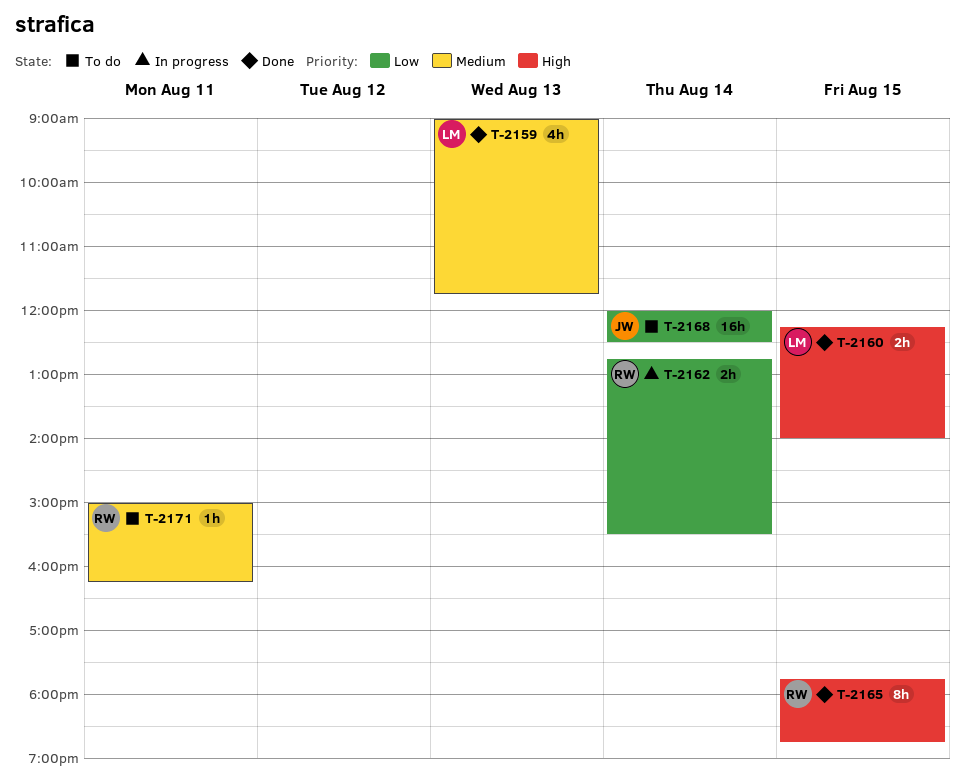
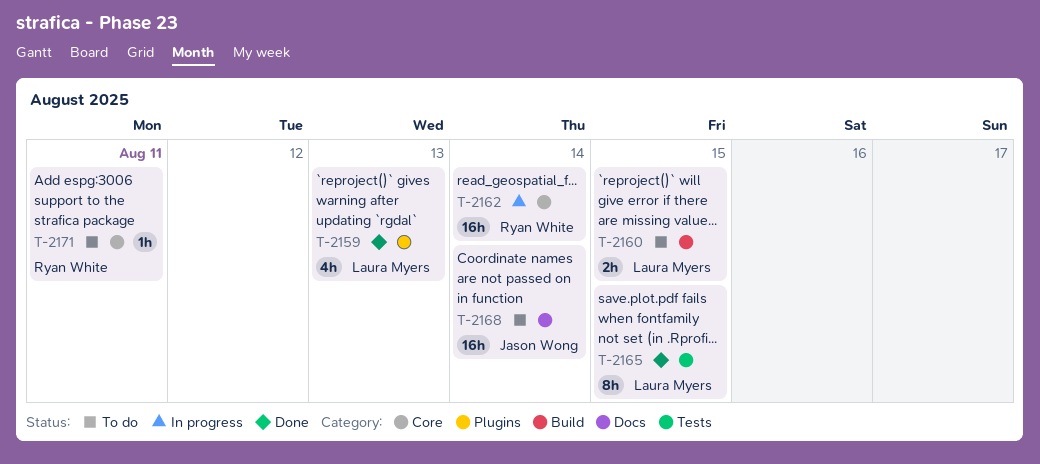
T-2160, status: Done -> To do
T-2162, estimate: 2h -> 16h
T-2165, owner: Ryan White -> Laura Myers

